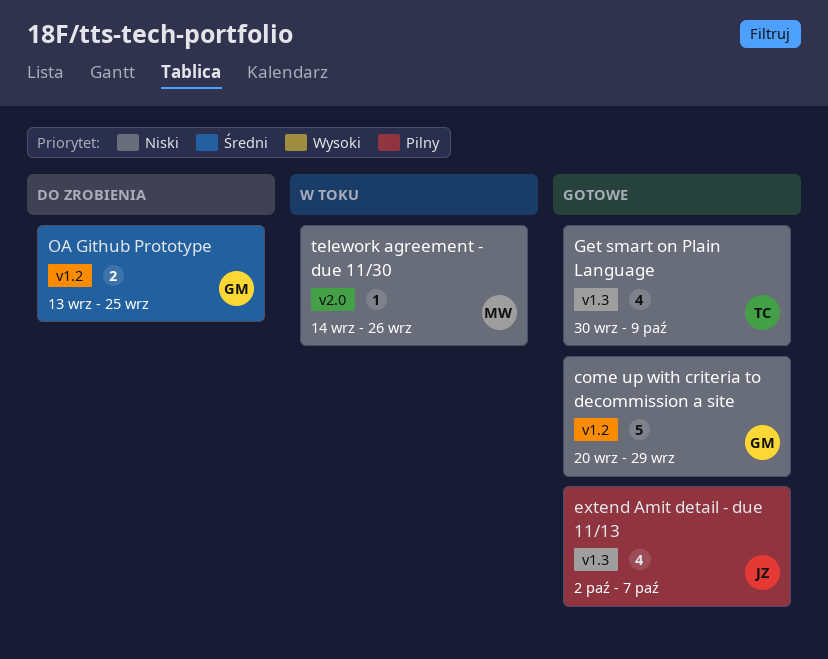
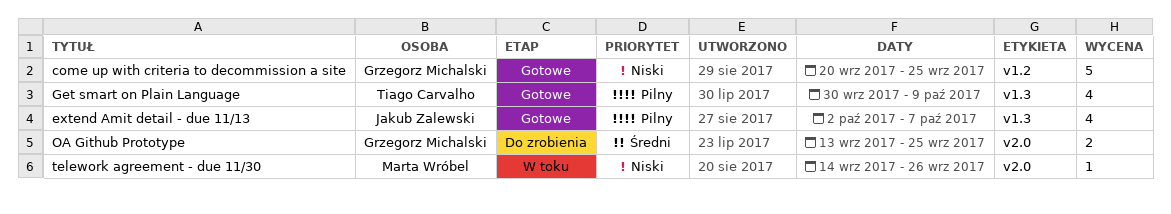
come up with criteria to decommission a site, due: Sep 29 -> Sep 25
Get smart on Plain Language, priority: Niski -> Pilny
OA Github Prototype, label: v1.2 -> v2.0

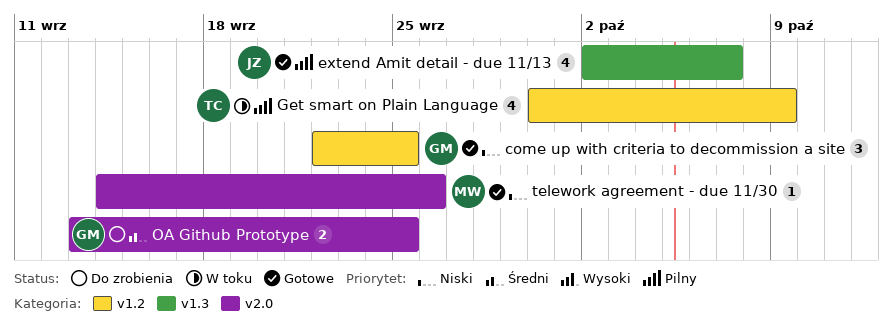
come up with criteria to decommission a site, estimate: 5 -> 3
come up with criteria to decommission a site, start: Sep 20 -> Sep 22
Get smart on Plain Language, status: Gotowe -> W toku
Get smart on Plain Language, label: v1.3 -> v1.2
telework agreement - due 11/30, status: W toku -> Gotowe

